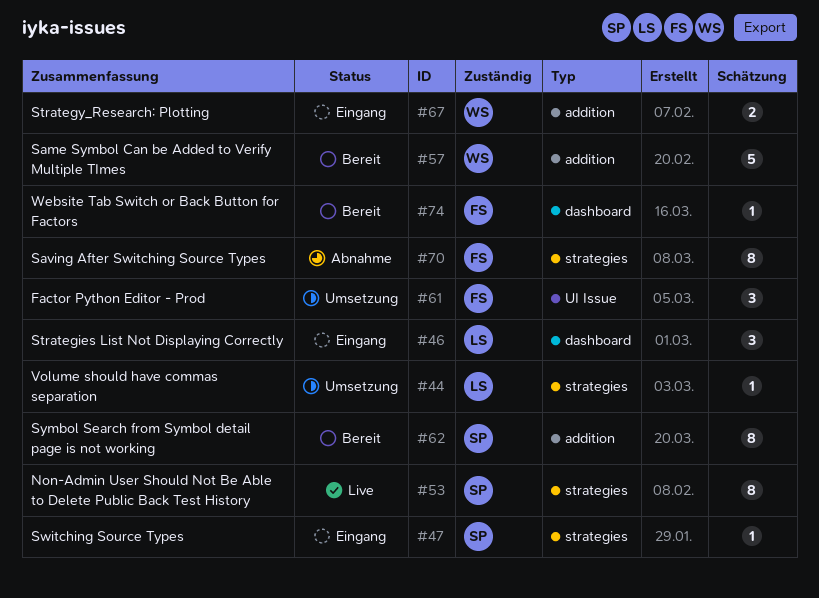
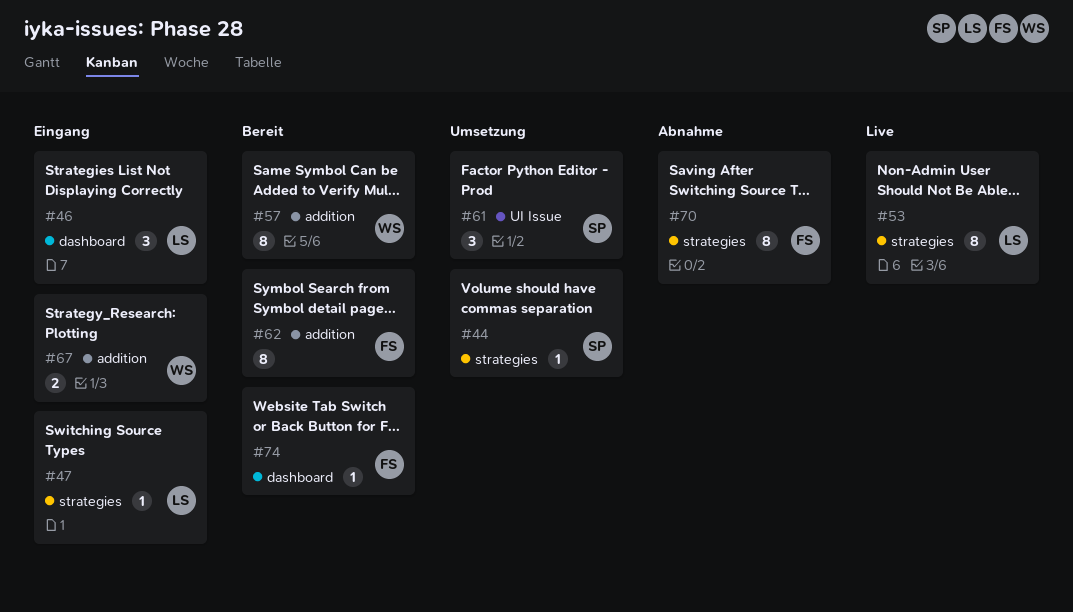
#44, owner: LS -> SP
#47, owner: SP -> LS
#53, owner: SP -> LS
#57, estimate: 5 -> 8
#61, owner: FS -> SP
#62, owner: SP -> FS

